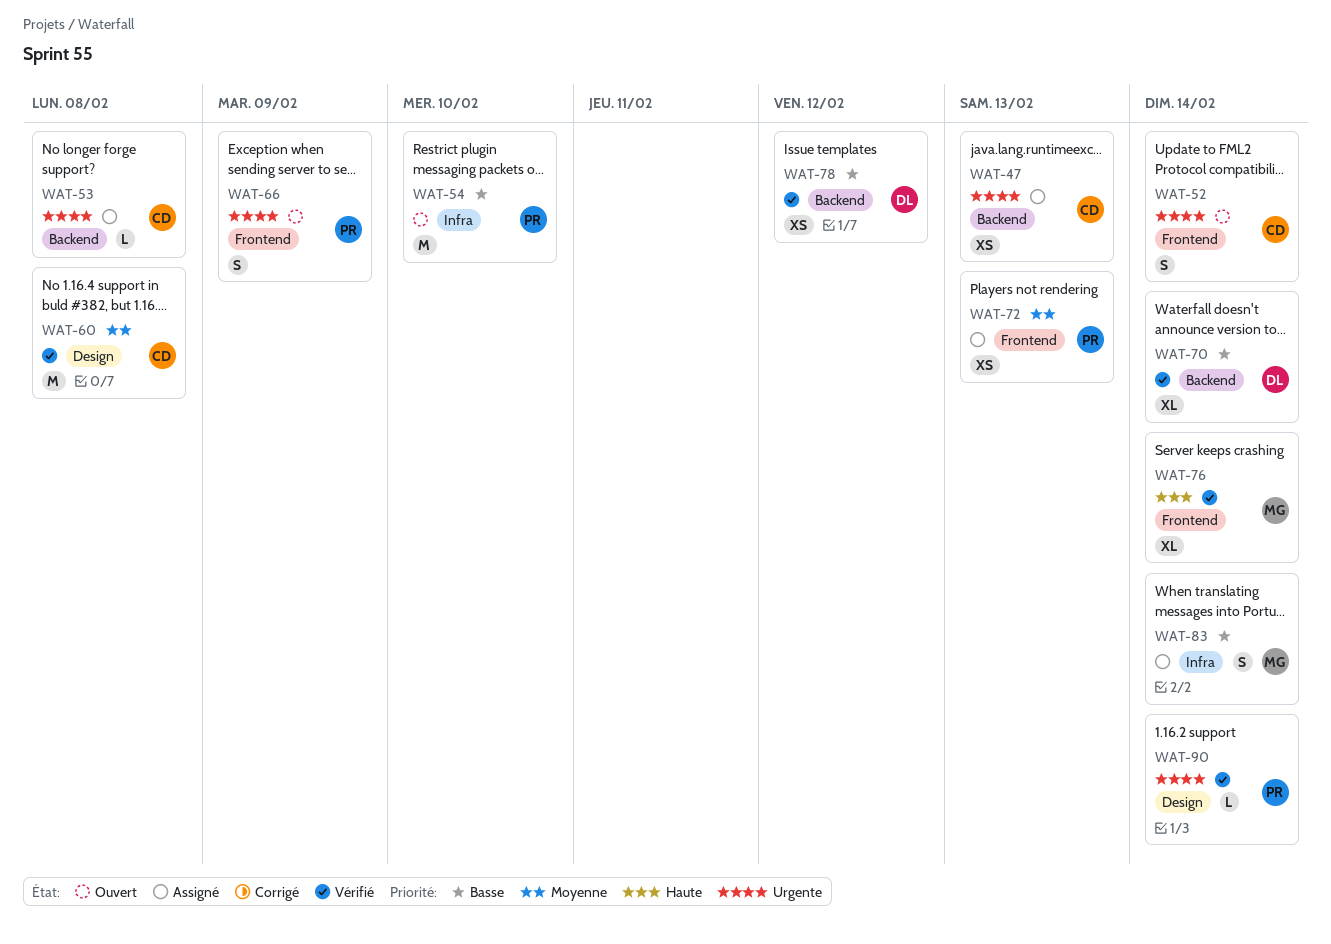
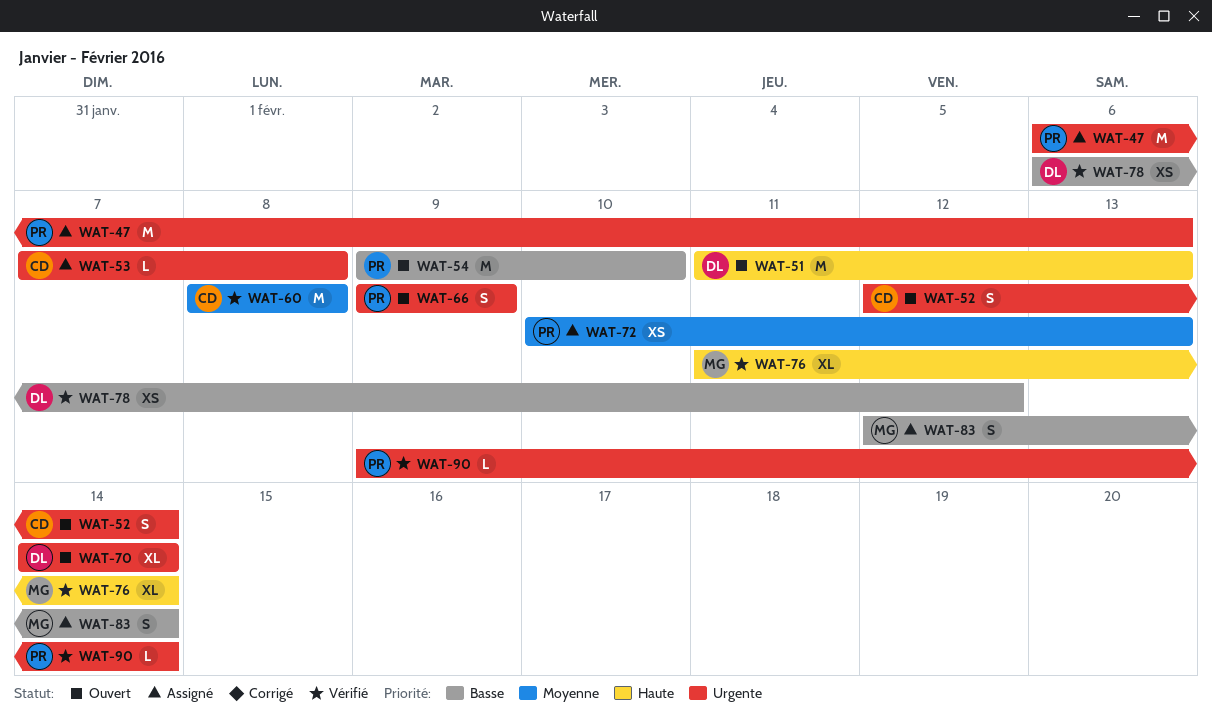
WAT-47, owner: CD -> PR
WAT-47, estimate: XS -> M
WAT-51: none -> present
WAT-70, status: Vérifié -> Ouvert
WAT-70, priority: Basse -> Urgente

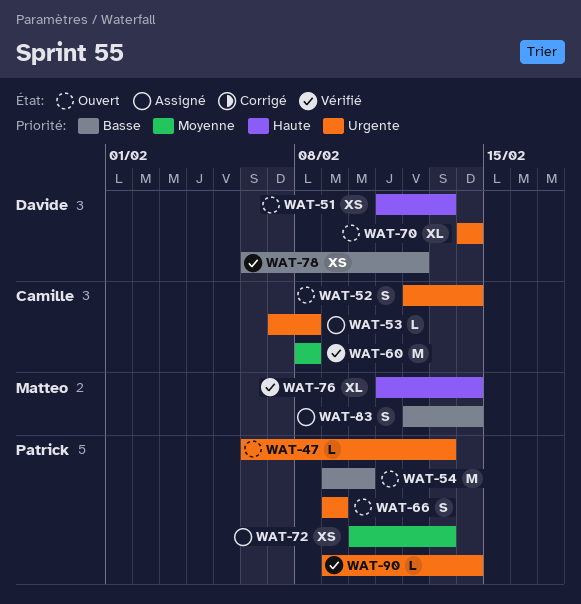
WAT-47, status: Assigné -> Ouvert
WAT-47, estimate: M -> L
WAT-51, estimate: M -> XS

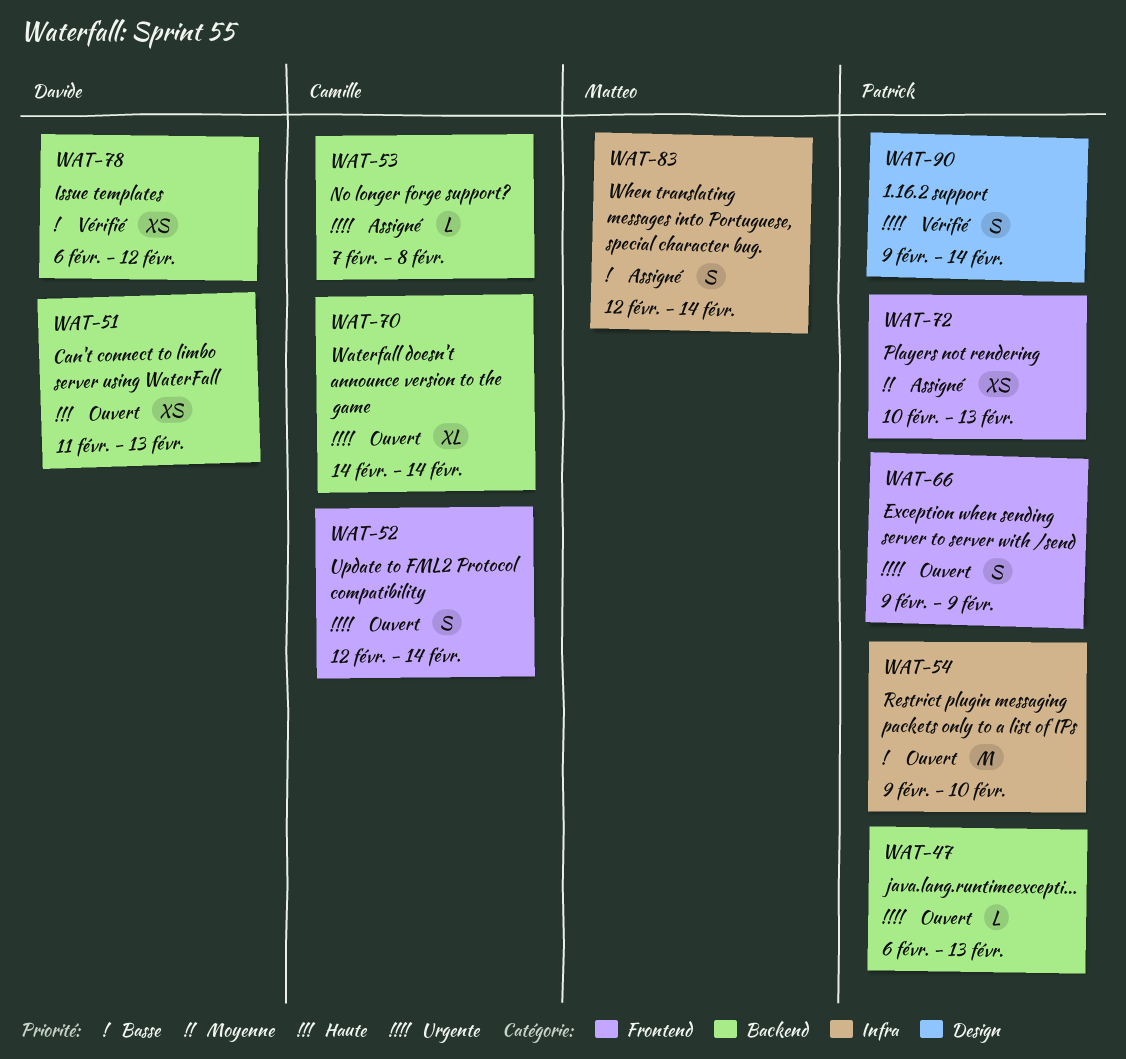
WAT-60: present -> none
WAT-70, owner: Davide -> Camille
WAT-76: present -> none
WAT-90, estimate: L -> S

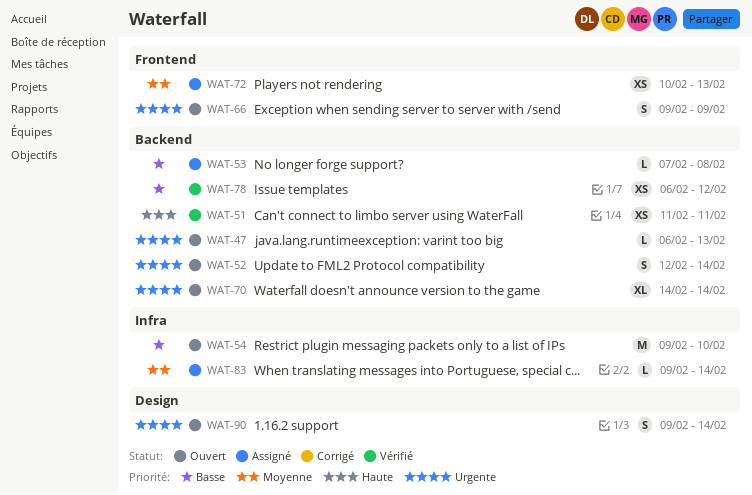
WAT-51, status: Ouvert -> Vérifié
WAT-51, due: Feb 13 -> Feb 11
WAT-52, label: Frontend -> Backend
WAT-53, priority: Urgente -> Basse
WAT-83, priority: Basse -> Moyenne
WAT-83, estimate: S -> L
WAT-83, start: Feb 12 -> Feb 9
WAT-90, status: Vérifié -> Ouvert

